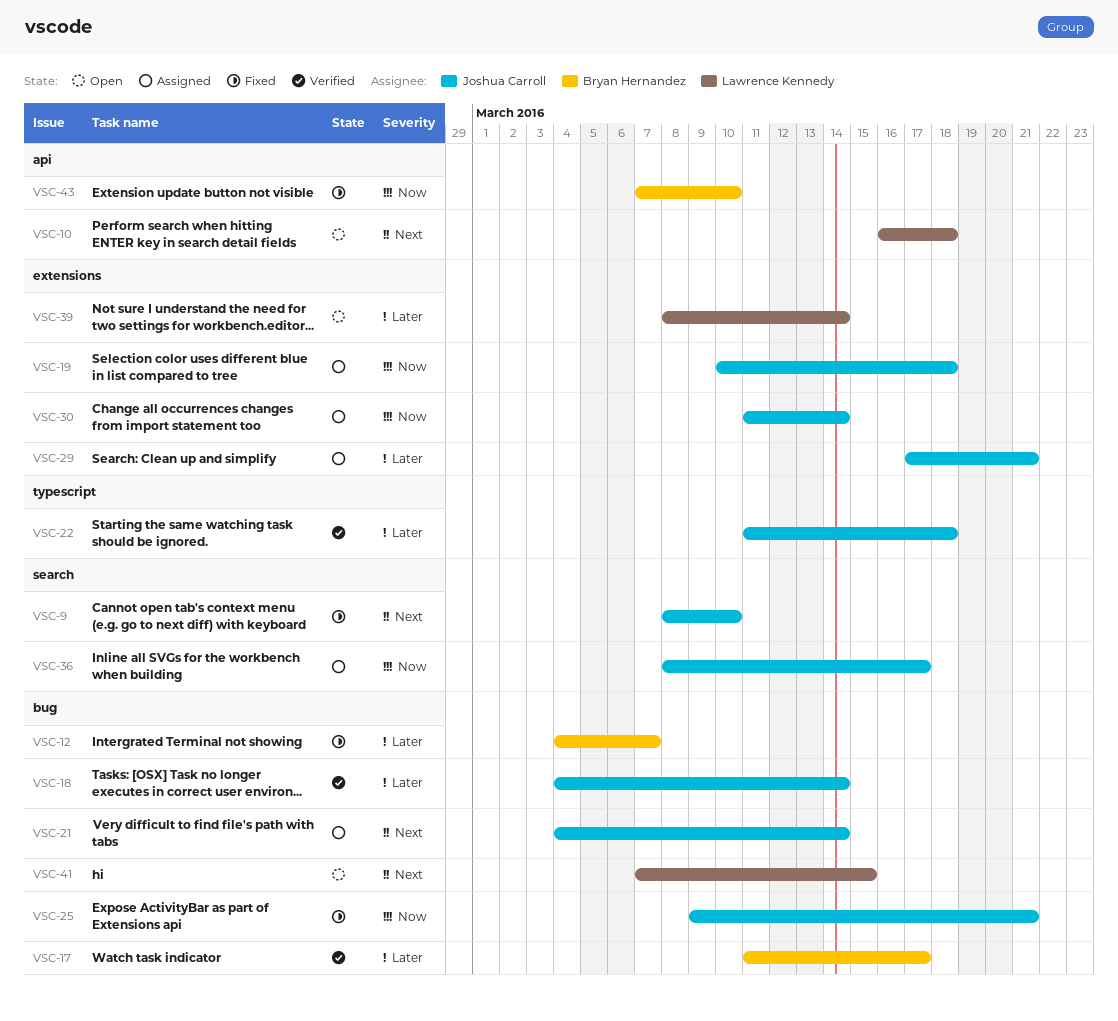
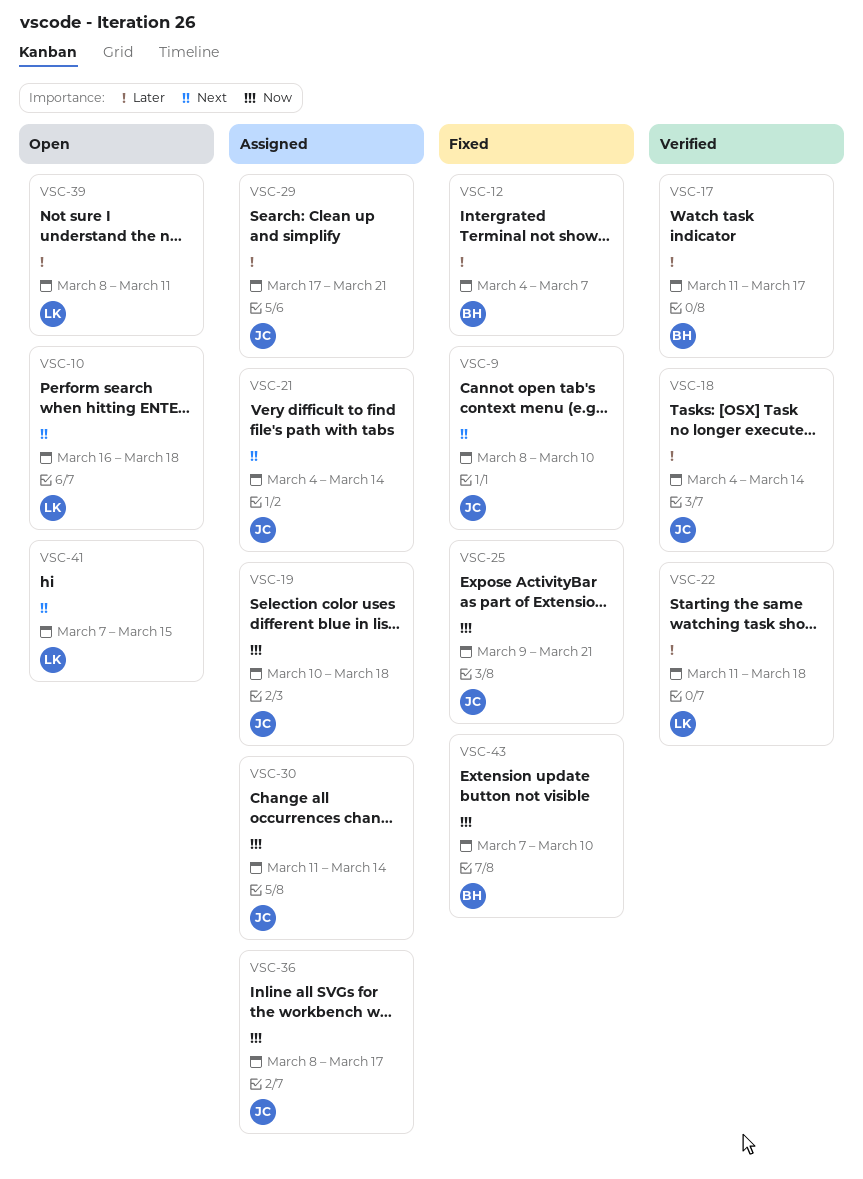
VSC-22, owner: Joshua Carroll -> Lawrence Kennedy
VSC-39, due: Mar 14 -> Mar 11

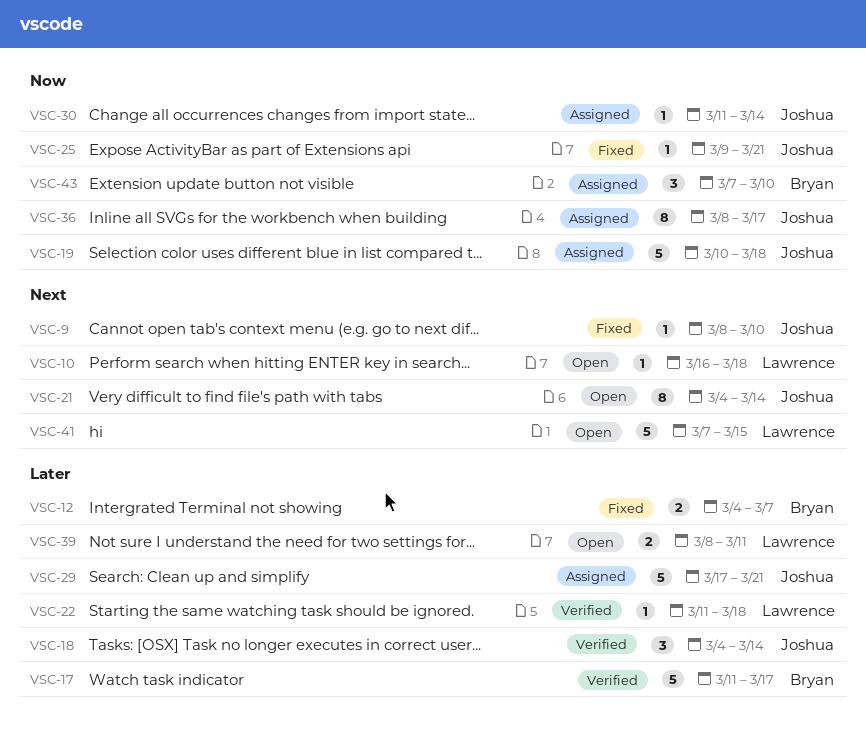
VSC-21, status: Assigned -> Open
VSC-43, status: Fixed -> Assigned

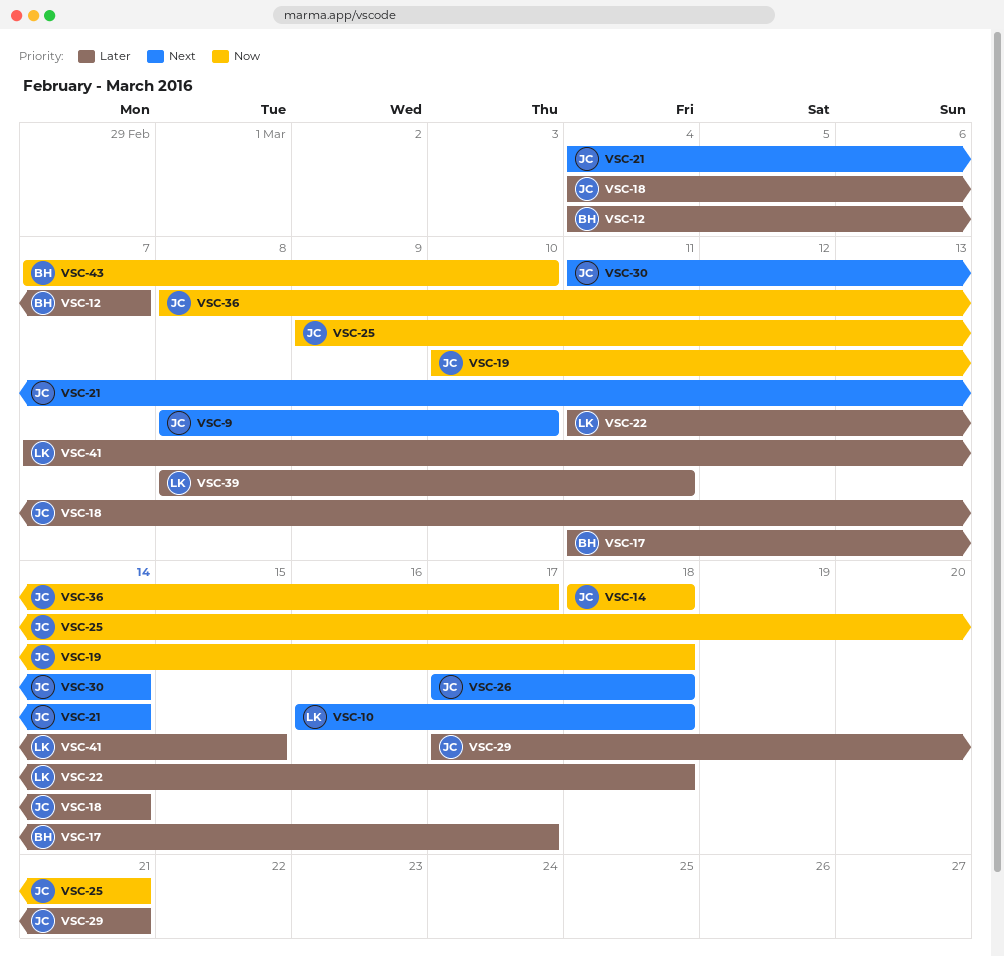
VSC-14: none -> present
VSC-26: none -> present
VSC-30, priority: Now -> Next
VSC-41, priority: Next -> Later

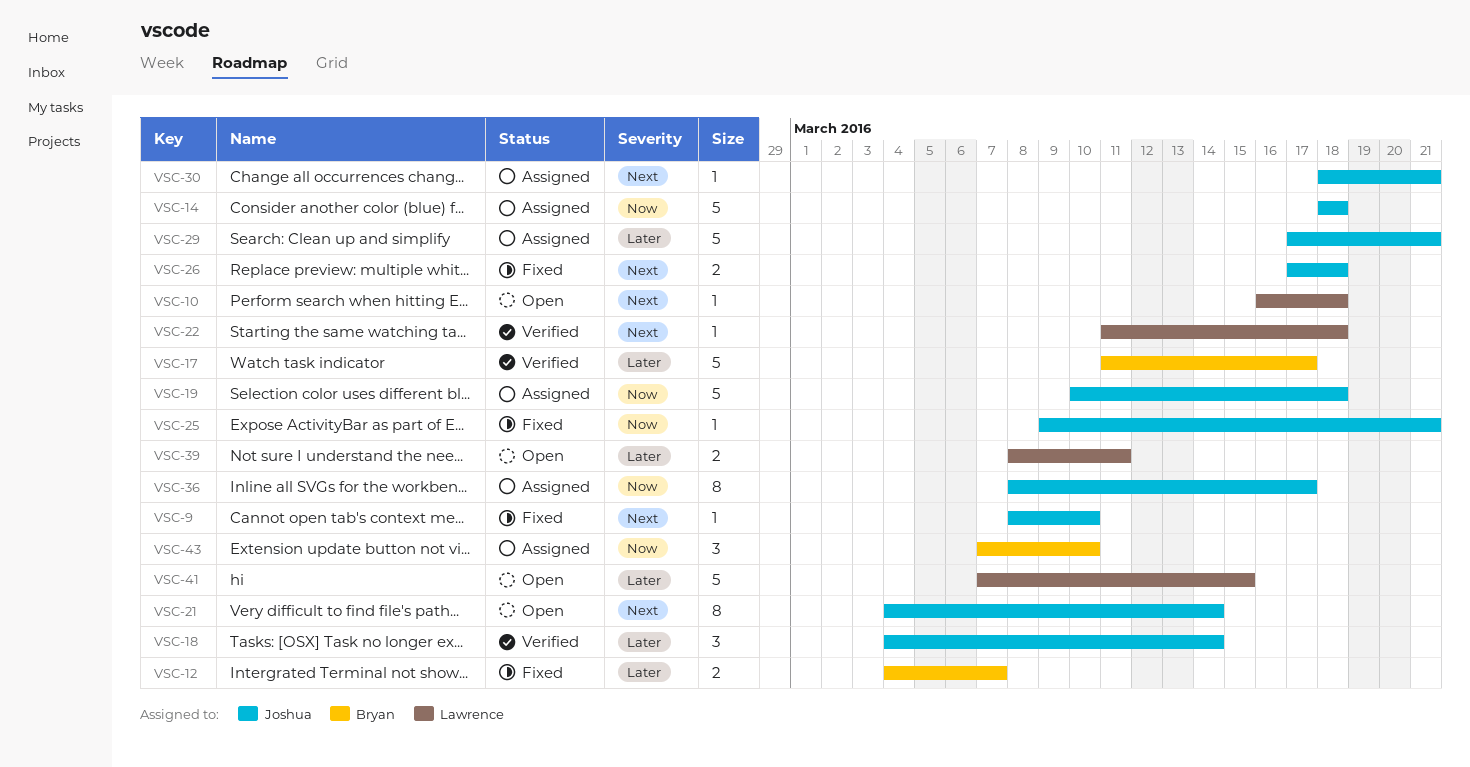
VSC-22, priority: Later -> Next
VSC-30, start: Mar 11 -> Mar 18
VSC-30, due: Mar 14 -> Mar 21

